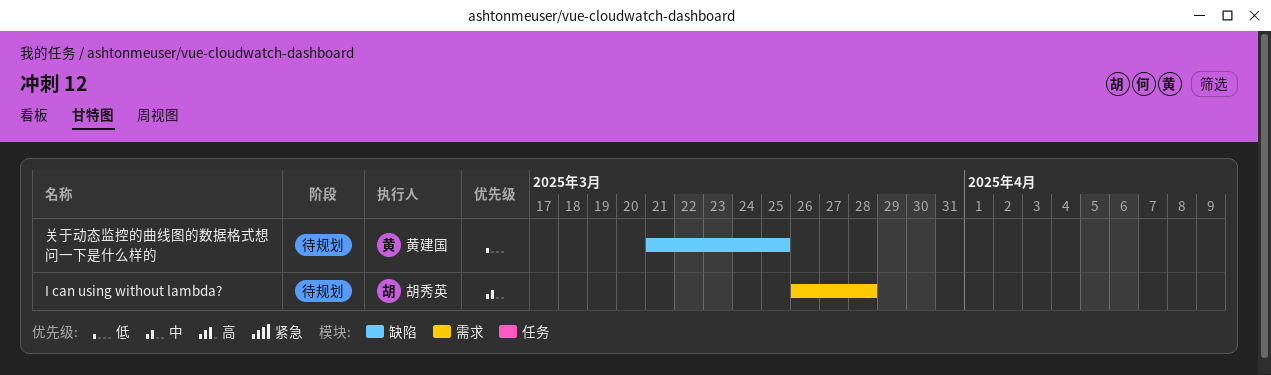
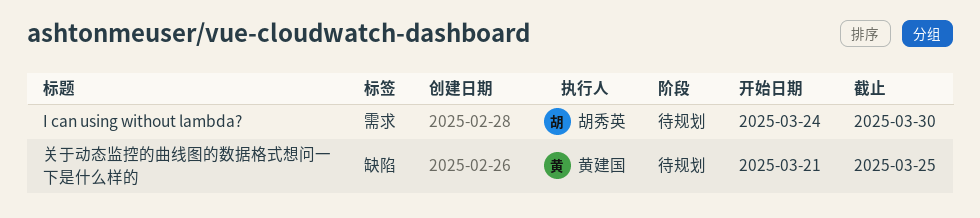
I can using without lambda?, start: Mar 26 -> Mar 24
I can using without lambda?, due: Mar 28 -> Mar 30

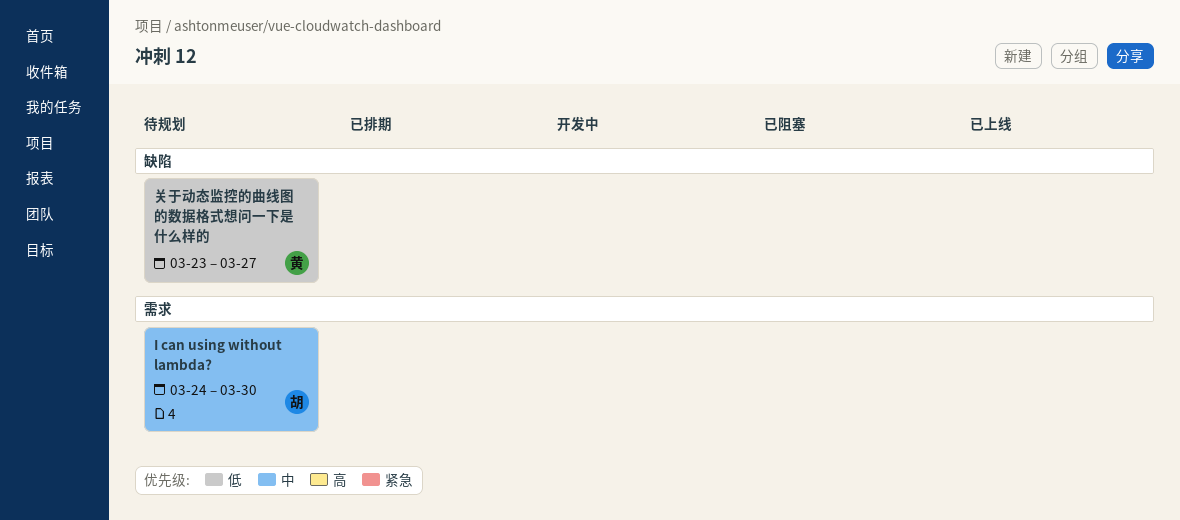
关于动态监控的曲线图的数据格式想问一下是什么样的, start: Mar 21 -> Mar 23
关于动态监控的曲线图的数据格式想问一下是什么样的, due: Mar 25 -> Mar 27

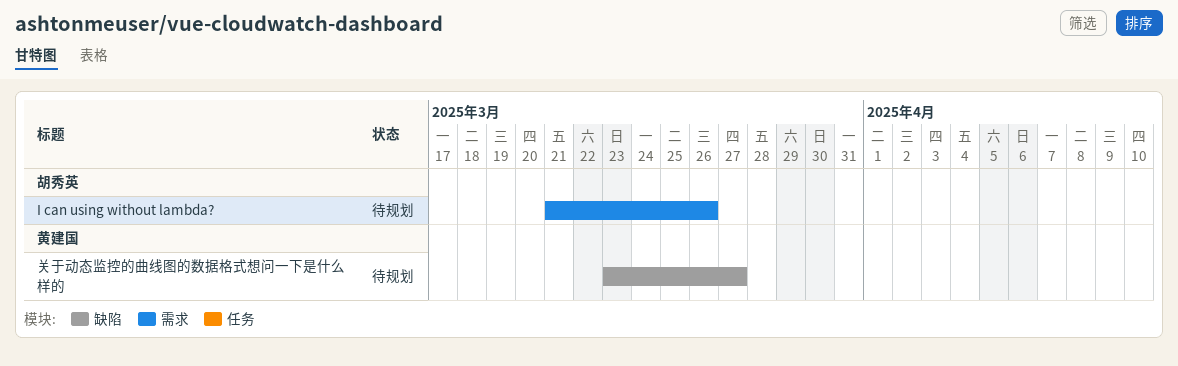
I can using without lambda?, start: Mar 24 -> Mar 21
I can using without lambda?, due: Mar 30 -> Mar 26

